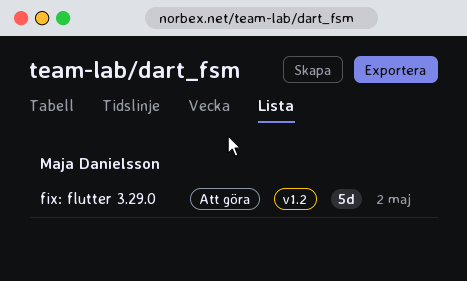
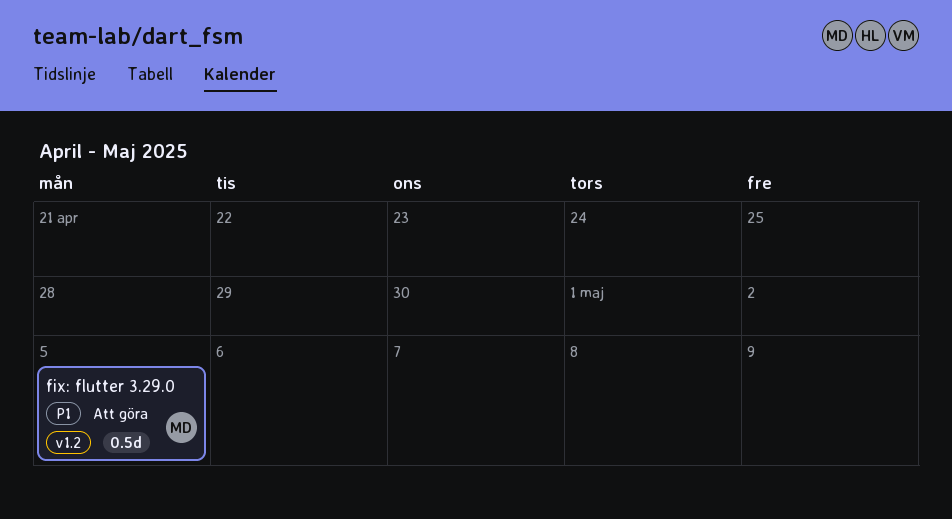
fix: flutter 3.29.0, estimate: 5d -> 0.5d
fix: flutter 3.29.0, due: May 2 -> May 5

